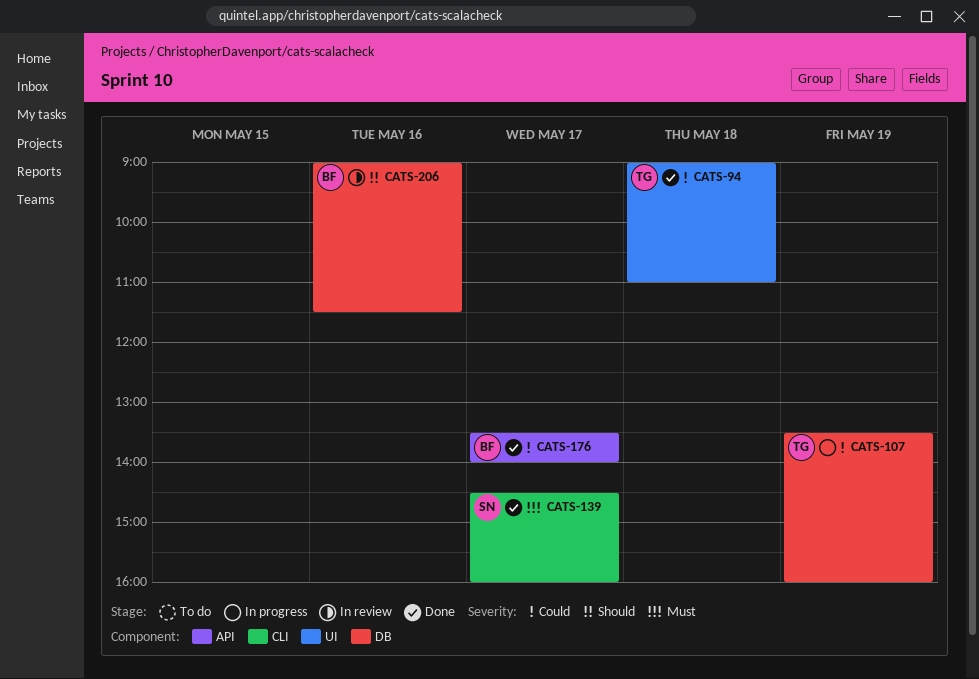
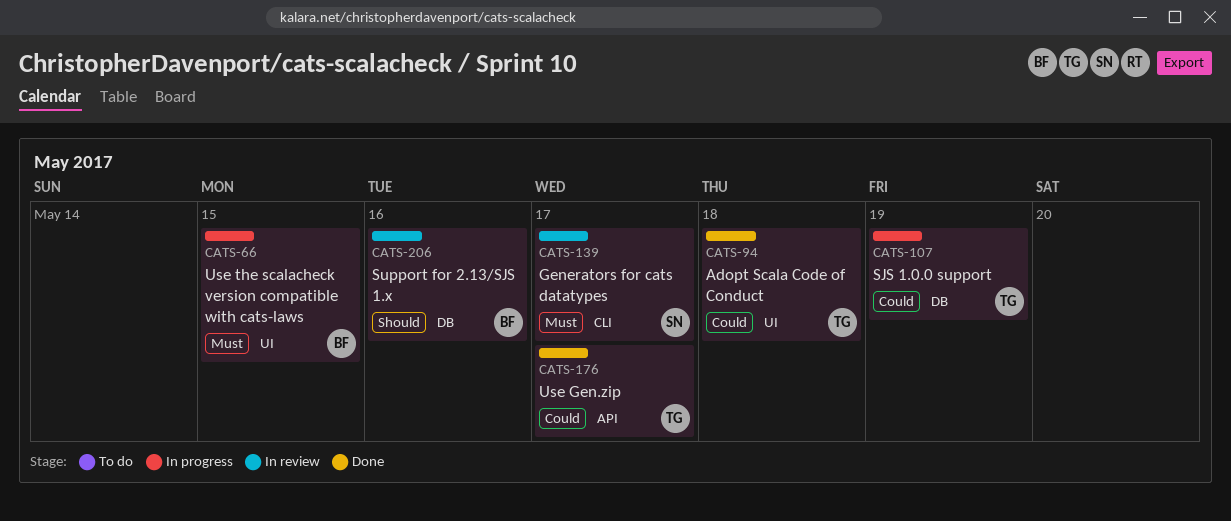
CATS-66: none -> present
CATS-139, status: Done -> In review
CATS-176, owner: BF -> TG

